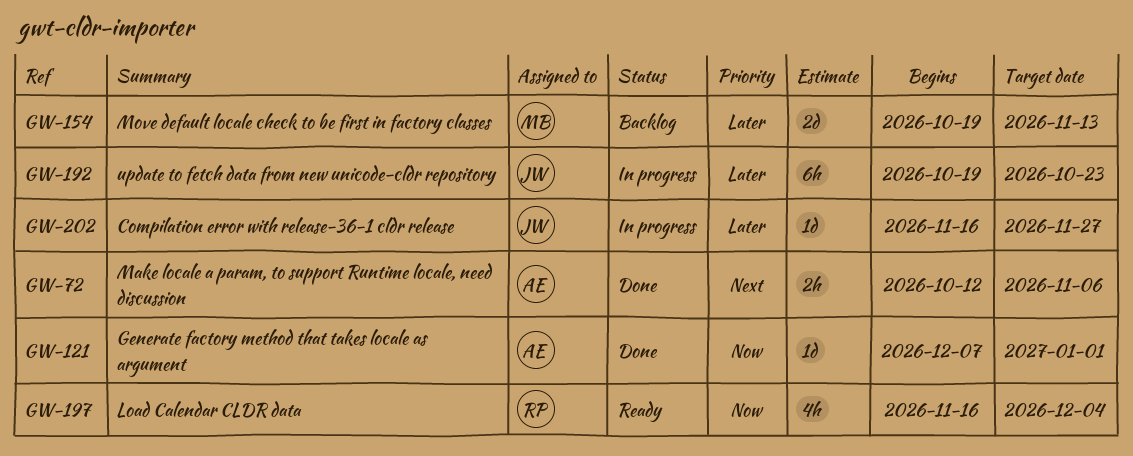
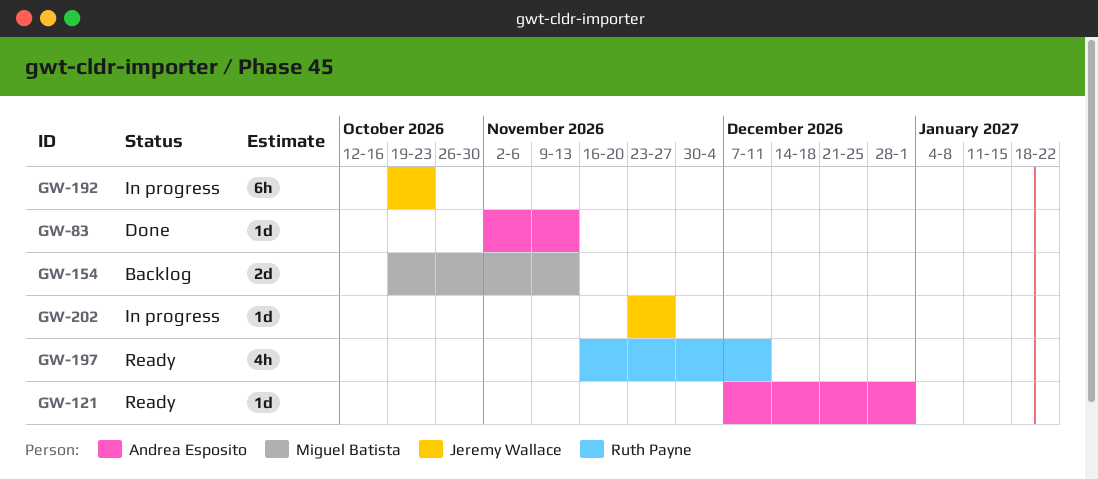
GW-72: present -> none
GW-83: none -> present
GW-121, status: Done -> Ready
GW-197, due: Dec 4 -> Dec 11
GW-202, start: Nov 16 -> Nov 23

